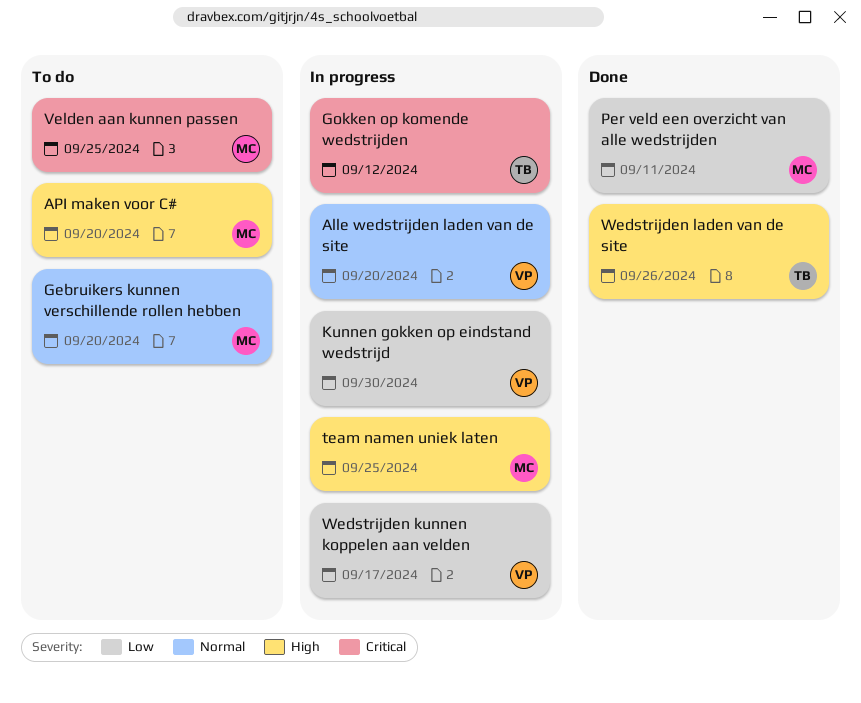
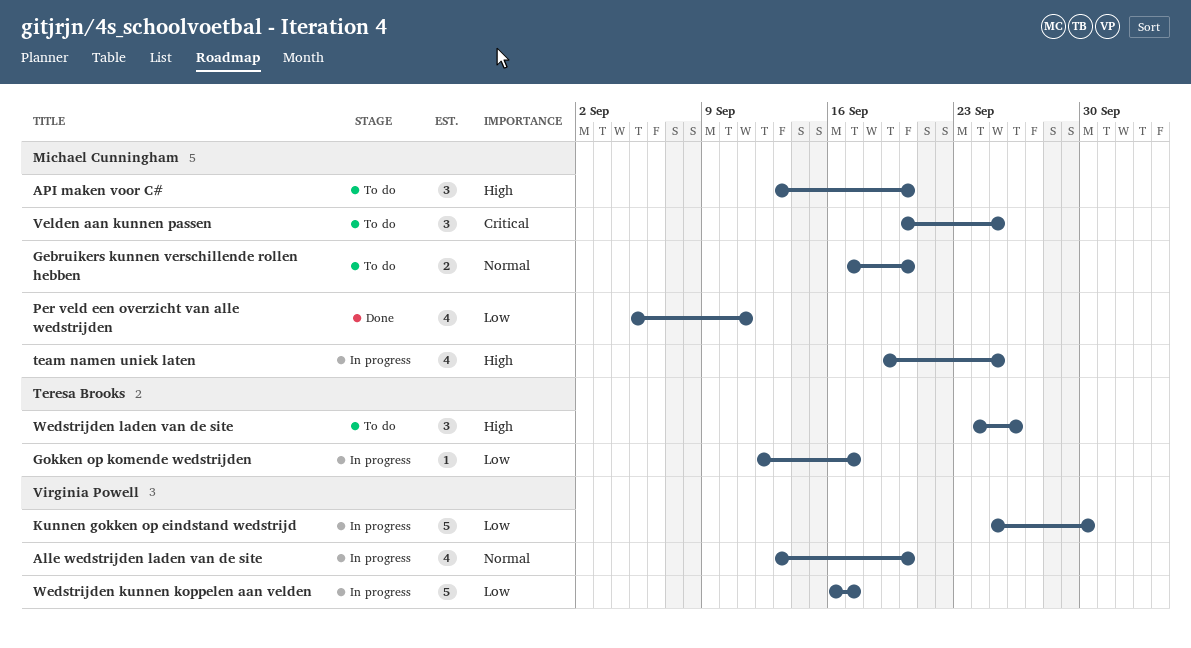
Gokken op komende wedstrijden, priority: Critical -> Low
Gokken op komende wedstrijden, due: Sep 12 -> Sep 17
Wedstrijden laden van de site, status: Done -> To do

